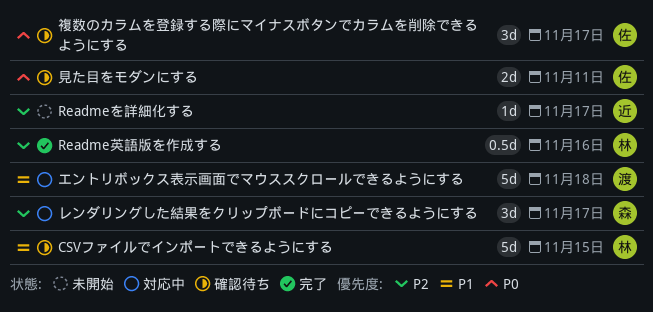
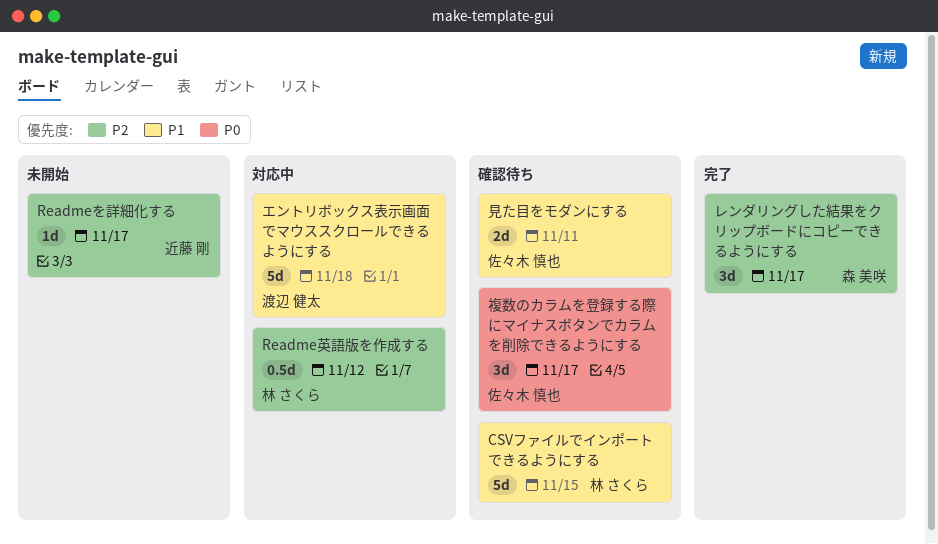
Readme英語版を作成する, status: 完了 -> 対応中
Readme英語版を作成する, due: Nov 16 -> Nov 12
レンダリングした結果をクリップボードにコピーできるようにする, status: 対応中 -> 完了
見た目をモダンにする, priority: P0 -> P1

